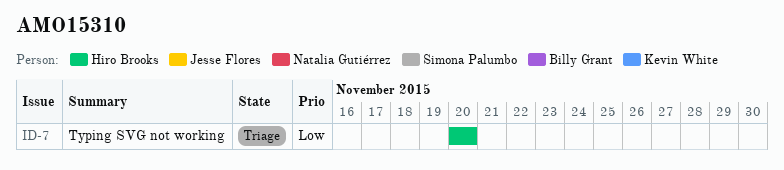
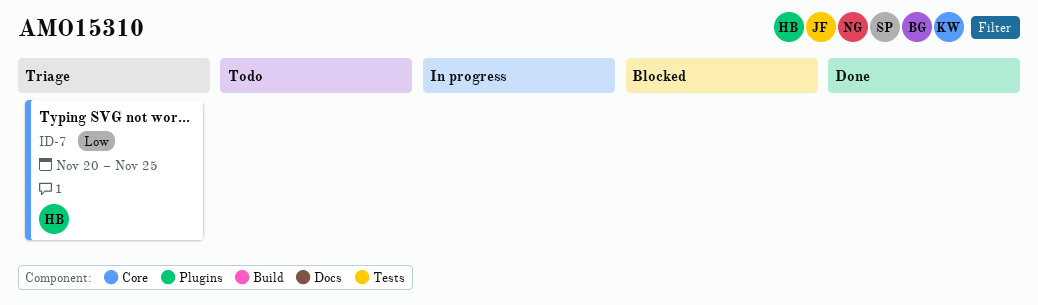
ID-7, due: Nov 20 -> Nov 25

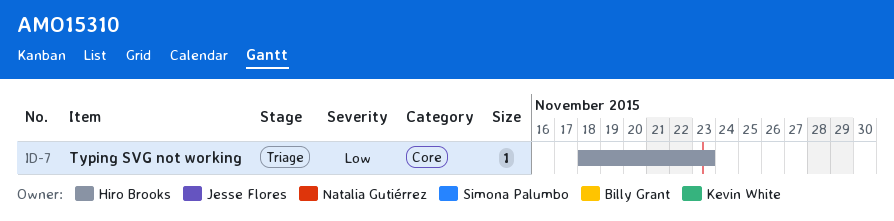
ID-7, start: Nov 20 -> Nov 18
ID-7, due: Nov 25 -> Nov 23

